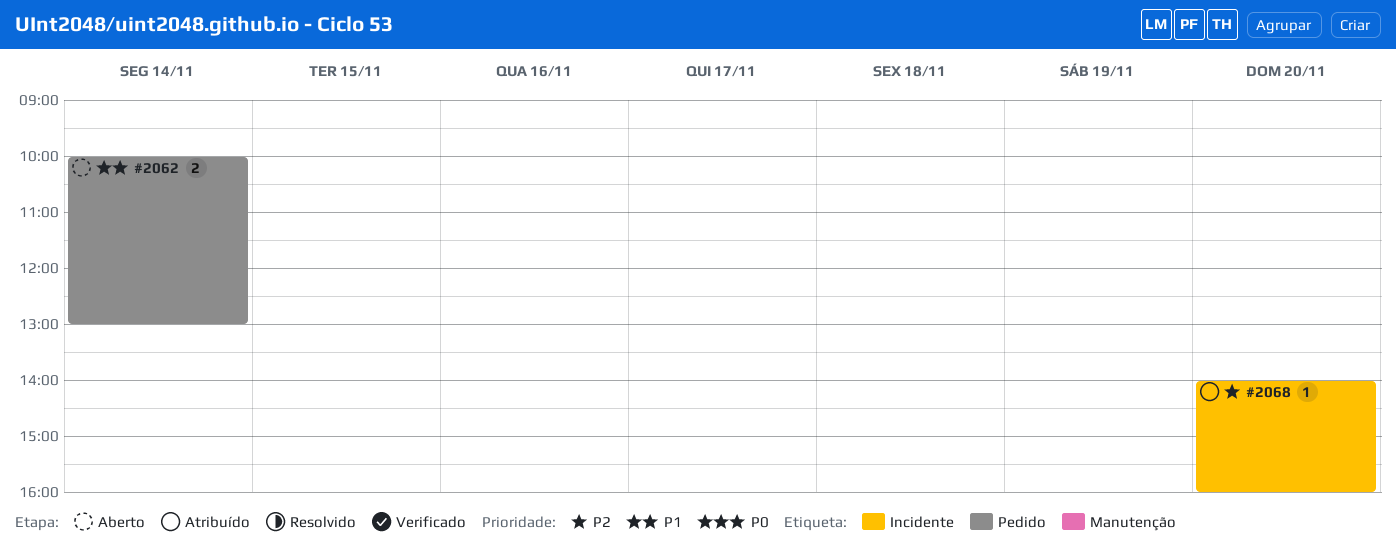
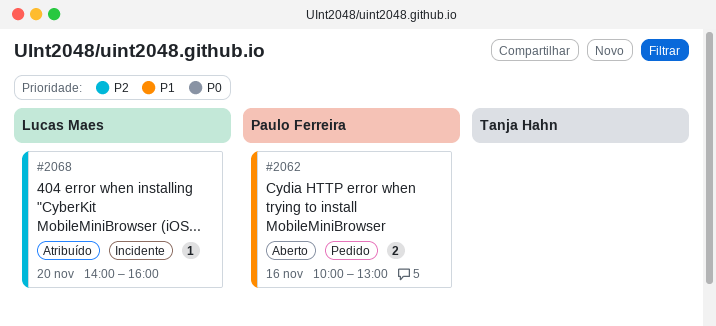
#2062, day: Nov 14 -> Nov 16

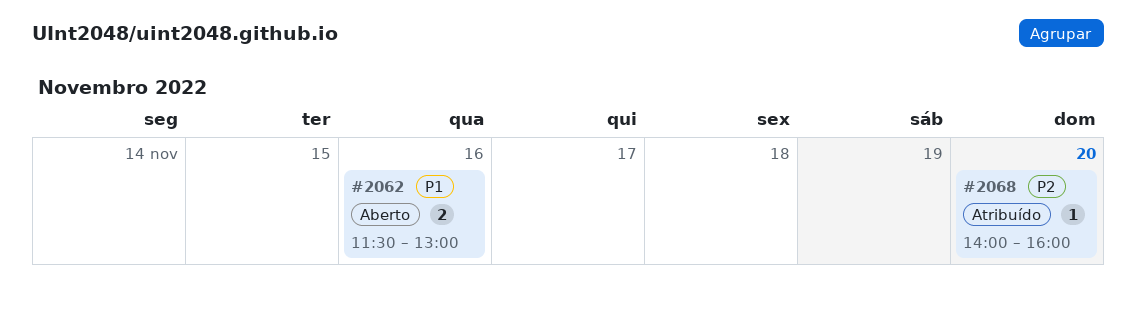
#2062, begins: 10:00 -> 11:30

